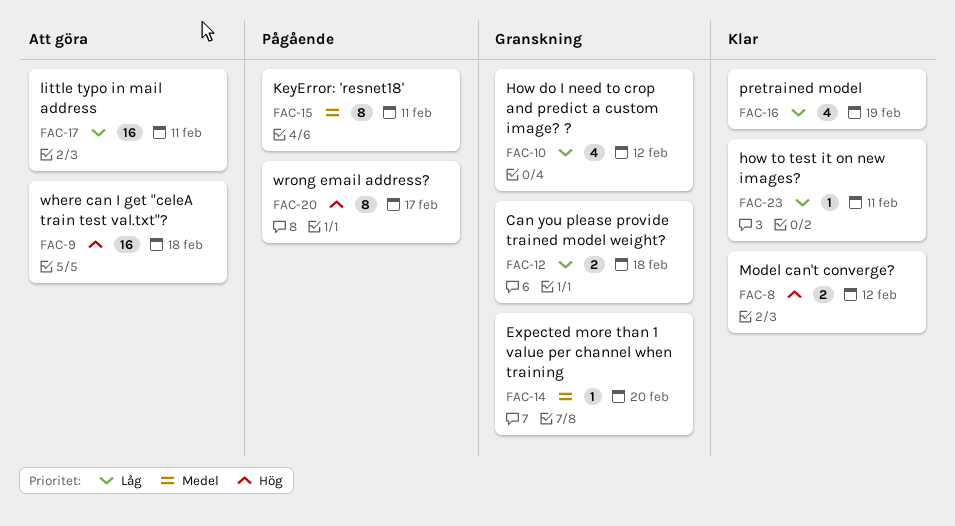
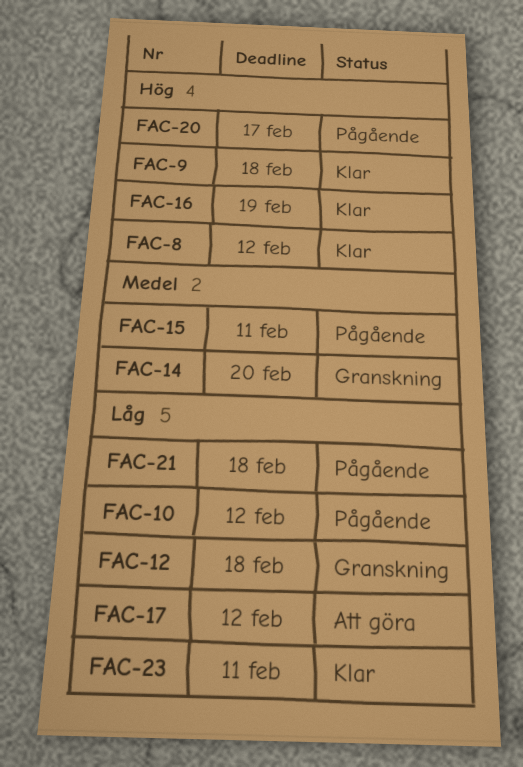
FAC-9, status: Att göra -> Klar
FAC-10, status: Granskning -> Pågående
FAC-16, priority: Låg -> Hög
FAC-17, due: Feb 11 -> Feb 12
FAC-21: none -> present

